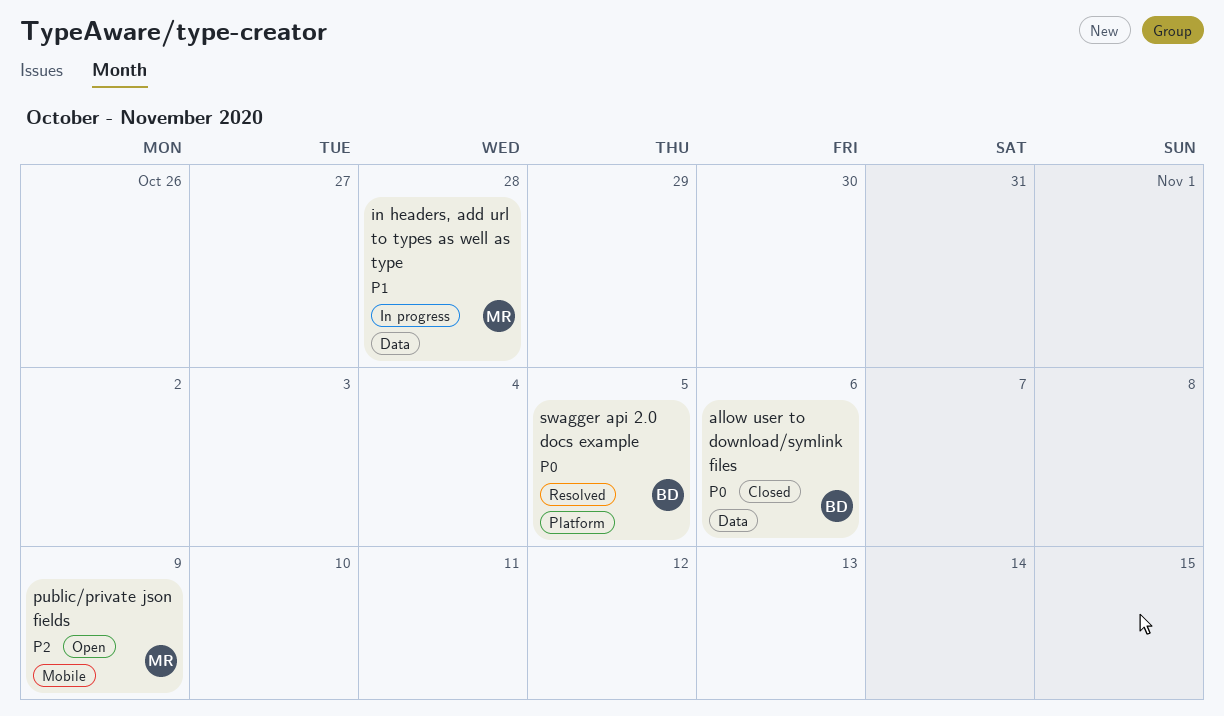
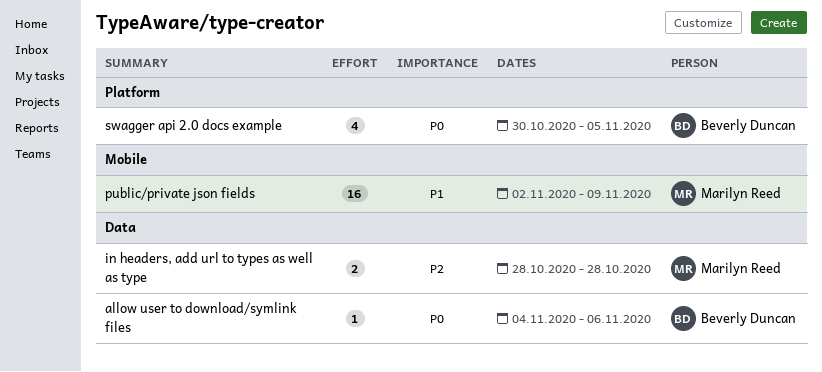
in headers, add url to types as well as type, priority: P1 -> P2
public/private json fields, priority: P2 -> P1

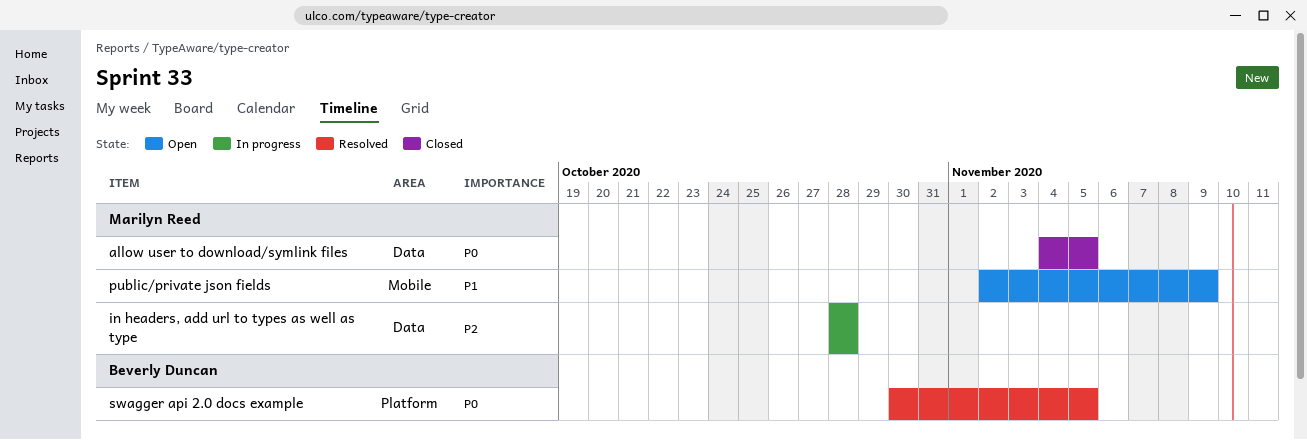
allow user to download/symlink files, owner: Beverly Duncan -> Marilyn Reed
allow user to download/symlink files, due: Nov 6 -> Nov 5

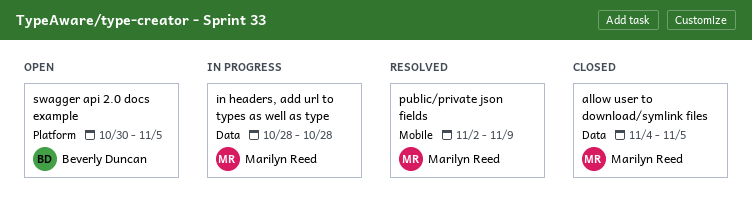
public/private json fields, status: Open -> Resolved
swagger api 2.0 docs example, status: Resolved -> Open

